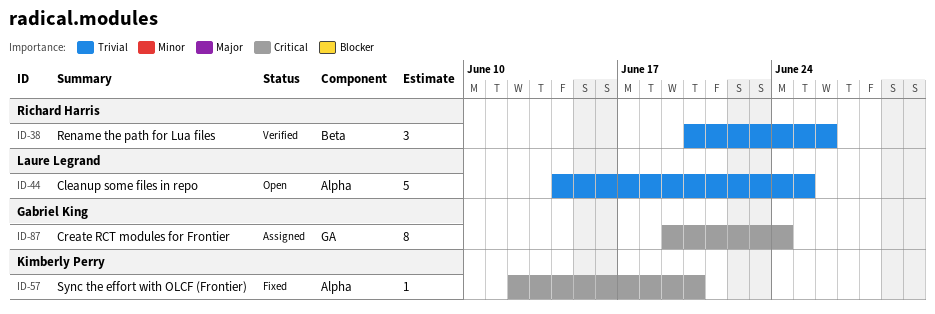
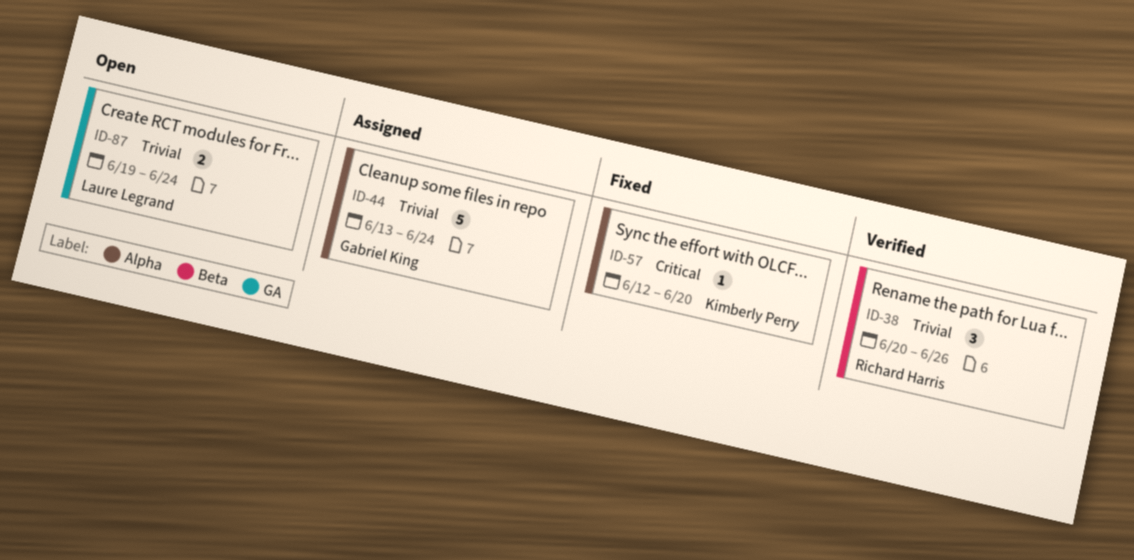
ID-44, status: Open -> Assigned
ID-44, owner: Laure Legrand -> Gabriel King
ID-44, start: Jun 14 -> Jun 13
ID-44, due: Jun 25 -> Jun 24
ID-87, status: Assigned -> Open
ID-87, owner: Gabriel King -> Laure Legrand
ID-87, priority: Critical -> Trivial
ID-87, estimate: 8 -> 2

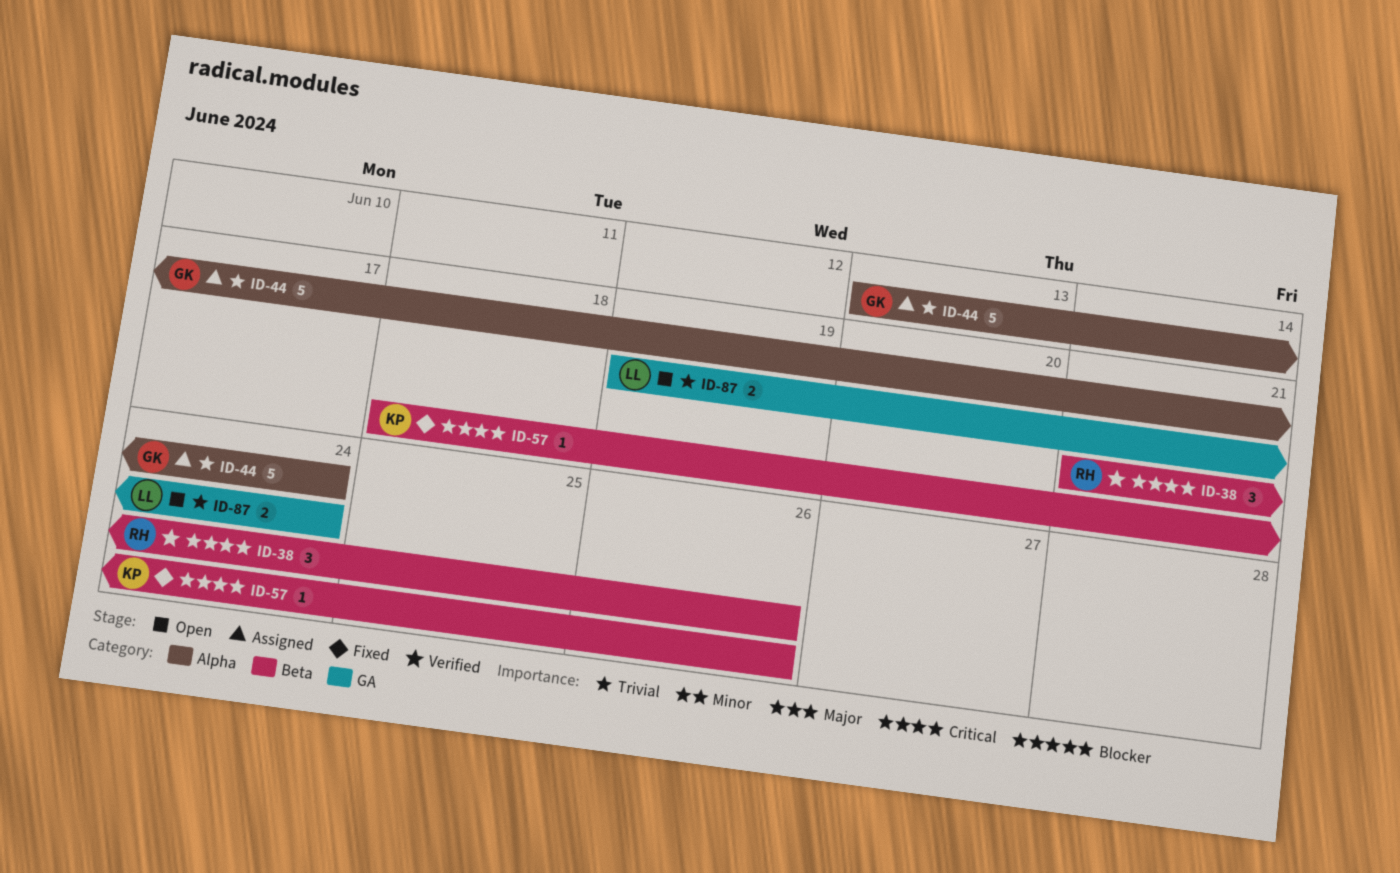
ID-38, priority: Trivial -> Critical
ID-38, start: Jun 20 -> Jun 21
ID-57, label: Alpha -> Beta
ID-57, start: Jun 12 -> Jun 18
ID-57, due: Jun 20 -> Jun 26

